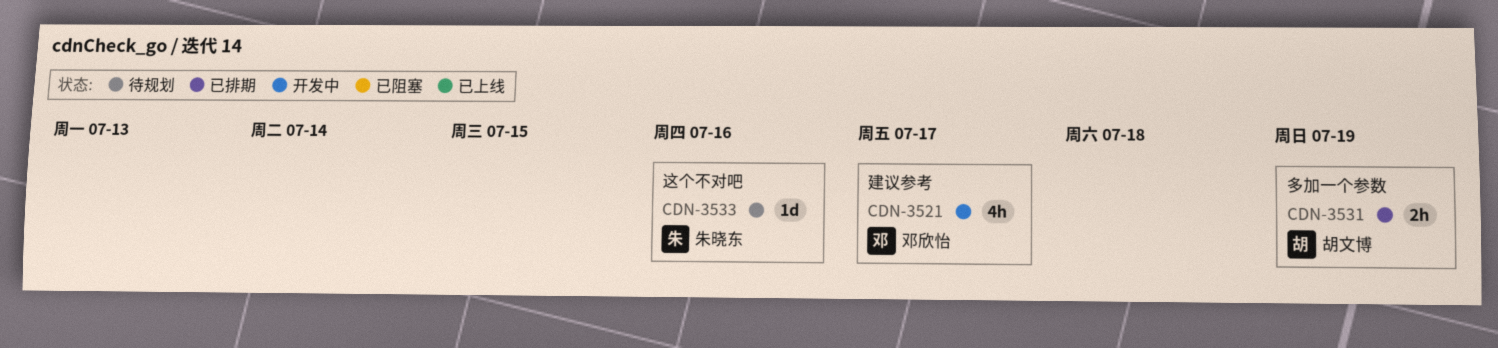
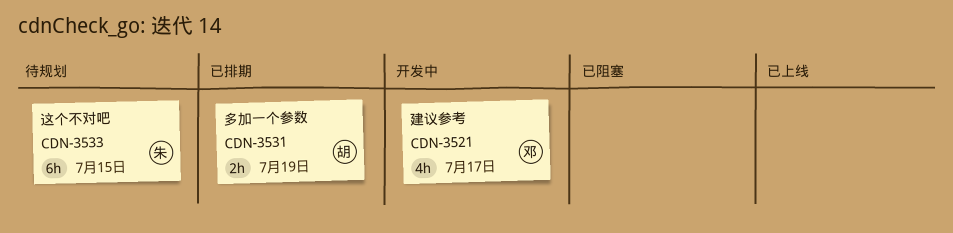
CDN-3533, estimate: 1d -> 6h
CDN-3533, due: Jul 16 -> Jul 15

